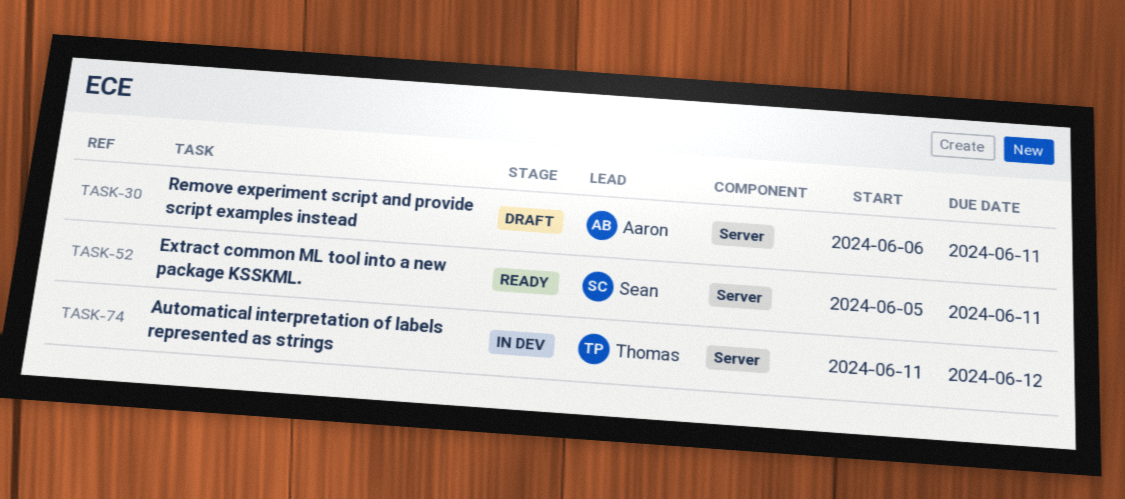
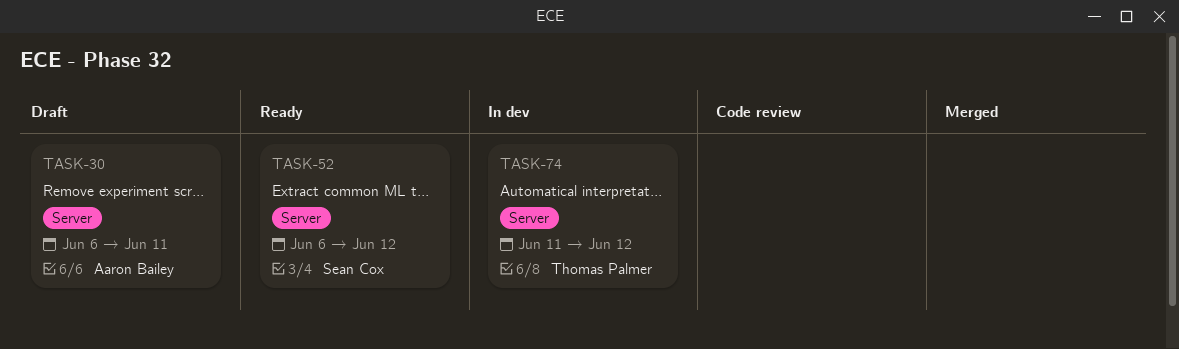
TASK-52, start: Jun 5 -> Jun 6
TASK-52, due: Jun 11 -> Jun 12

